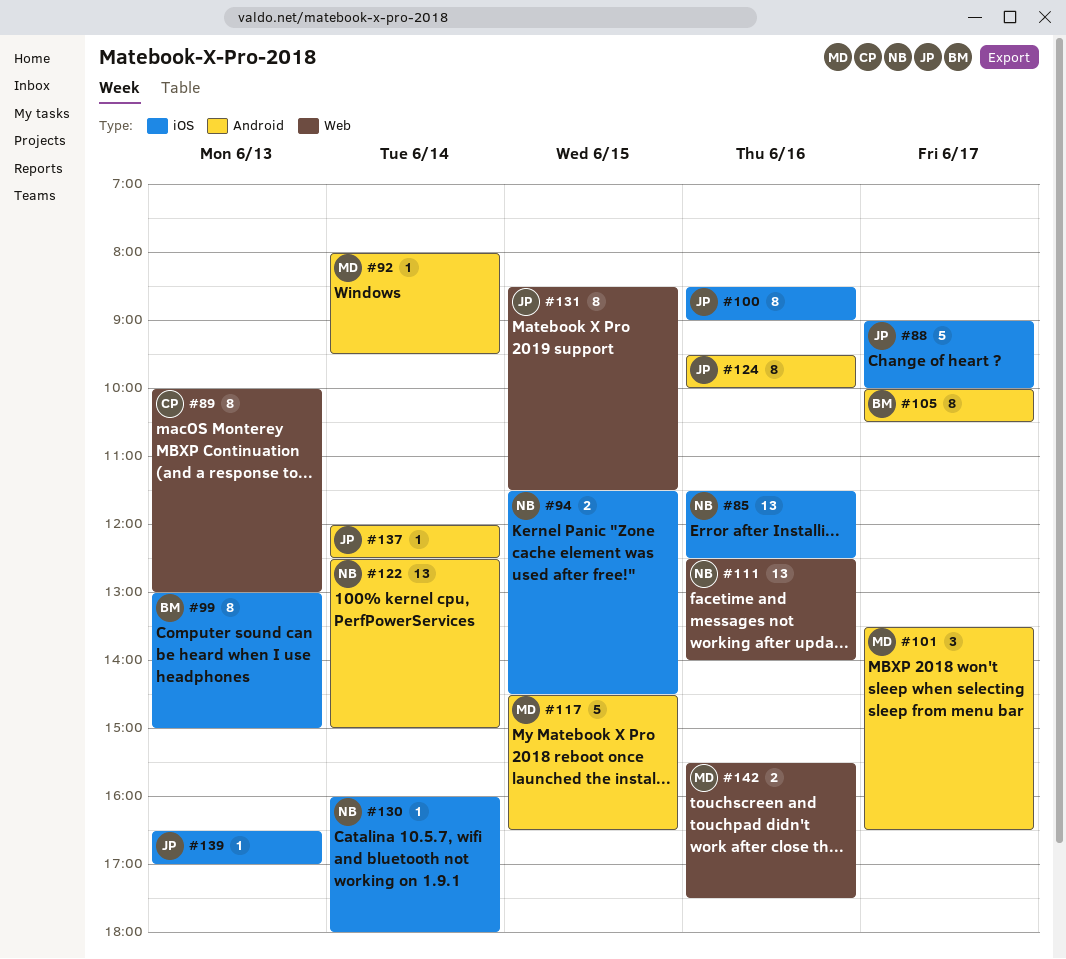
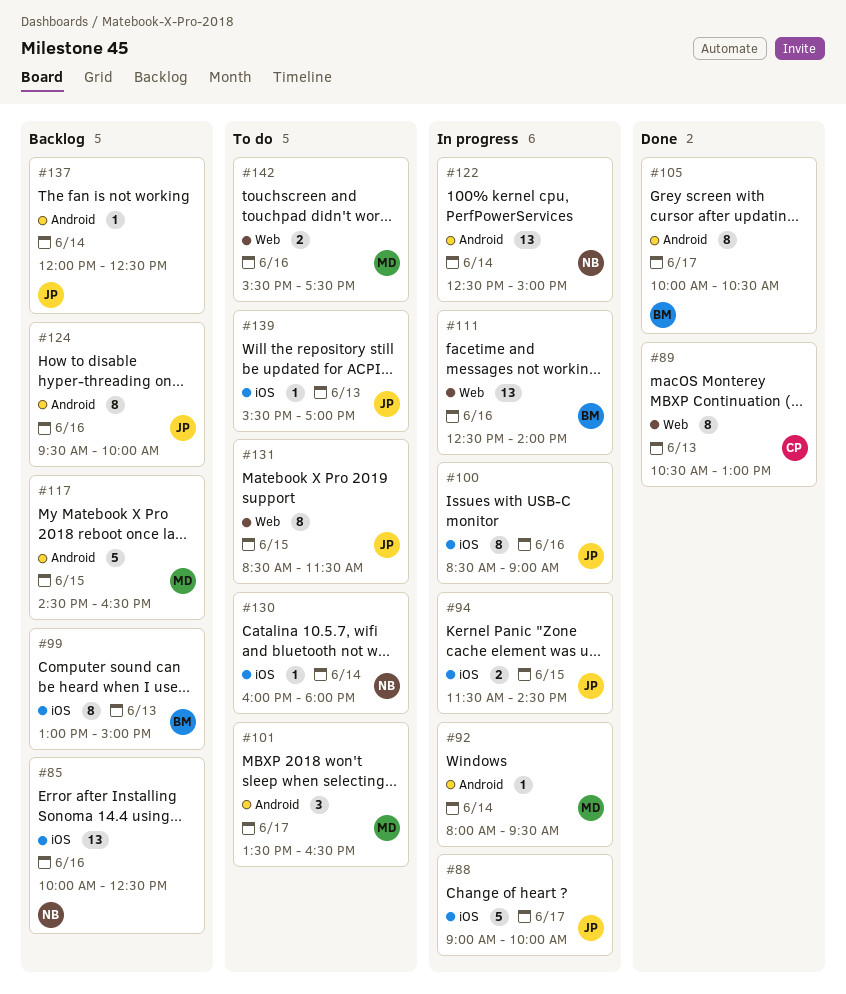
#85, begins: 11:30 -> 10:00
#89, begins: 10:00 -> 10:30
#94, owner: NB -> JP
#111, owner: NB -> BM
#139, begins: 16:30 -> 15:30

